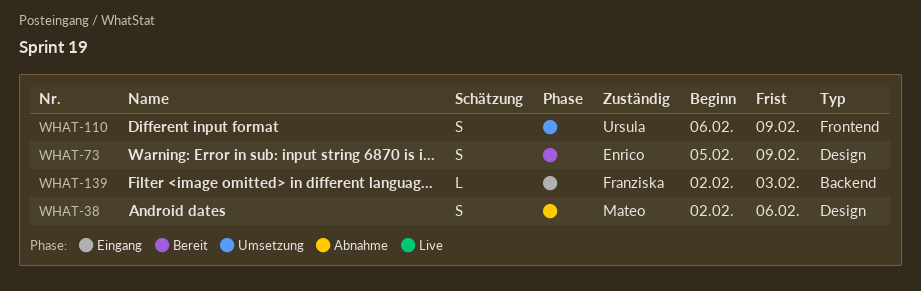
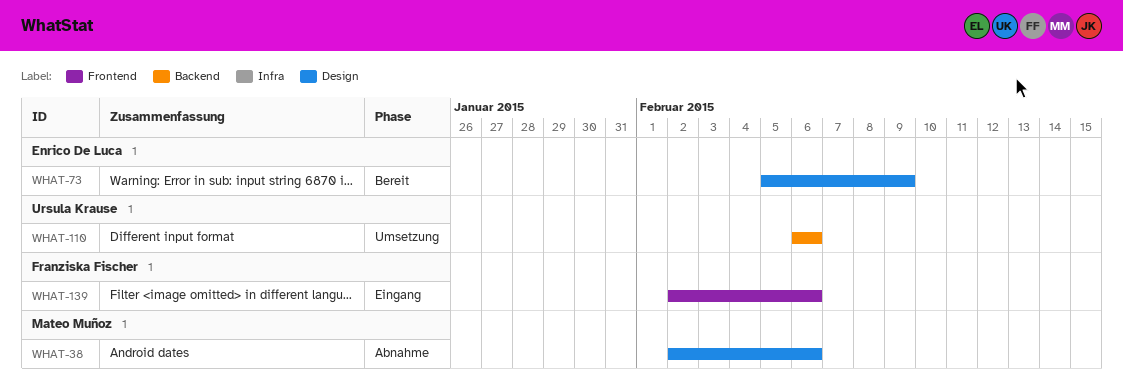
WHAT-110, label: Frontend -> Backend
WHAT-110, due: Feb 9 -> Feb 6
WHAT-139, label: Backend -> Frontend
WHAT-139, due: Feb 3 -> Feb 6

